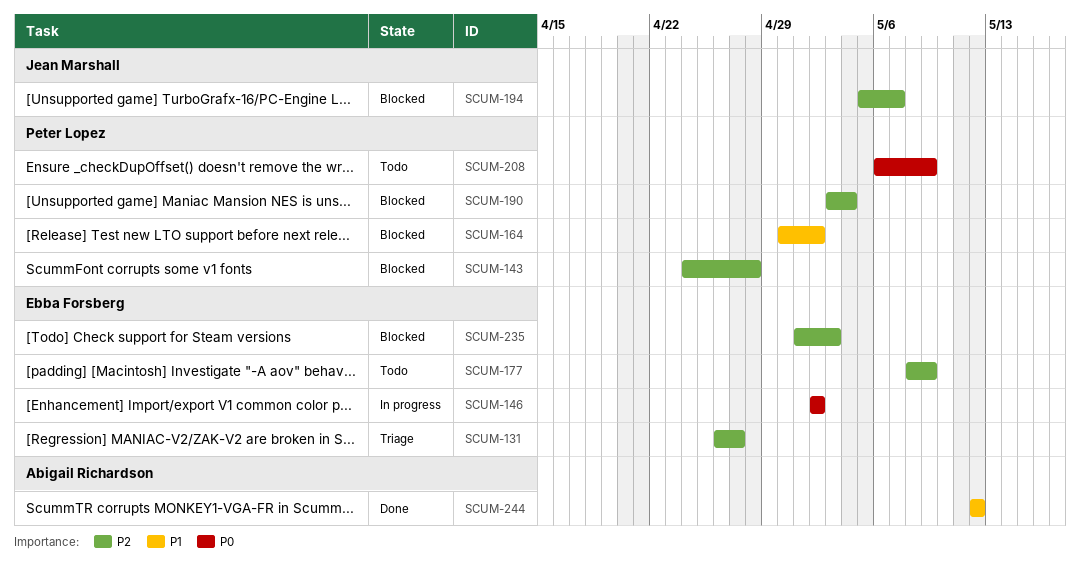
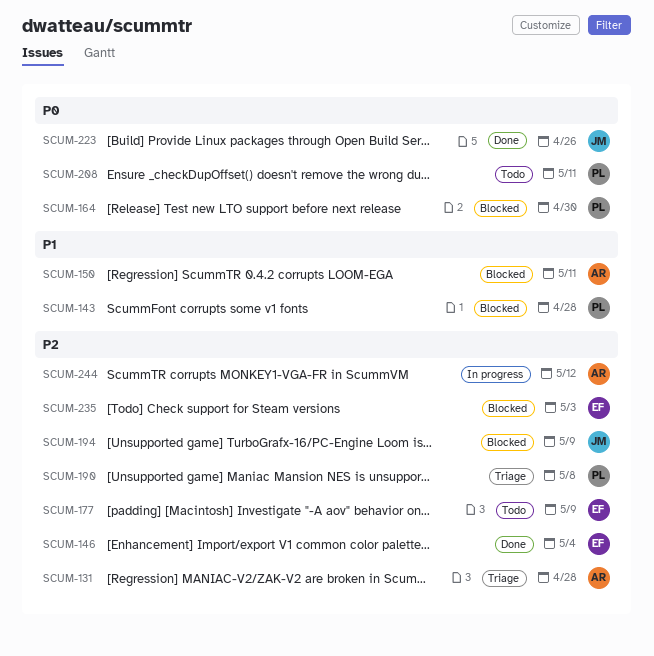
SCUM-131, owner: Ebba Forsberg -> Abigail Richardson
SCUM-131, due: Apr 27 -> Apr 28
SCUM-143, priority: P2 -> P1
SCUM-146, status: In progress -> Done
SCUM-146, priority: P0 -> P2
SCUM-146, due: May 2 -> May 4
SCUM-150: none -> present
SCUM-164, priority: P1 -> P0
SCUM-164, due: May 2 -> Apr 30
SCUM-190, status: Blocked -> Triage
SCUM-190, due: May 4 -> May 8
SCUM-194, due: May 7 -> May 9
SCUM-208, due: May 9 -> May 11
SCUM-223: none -> present
SCUM-244, status: Done -> In progress
SCUM-244, priority: P1 -> P2

